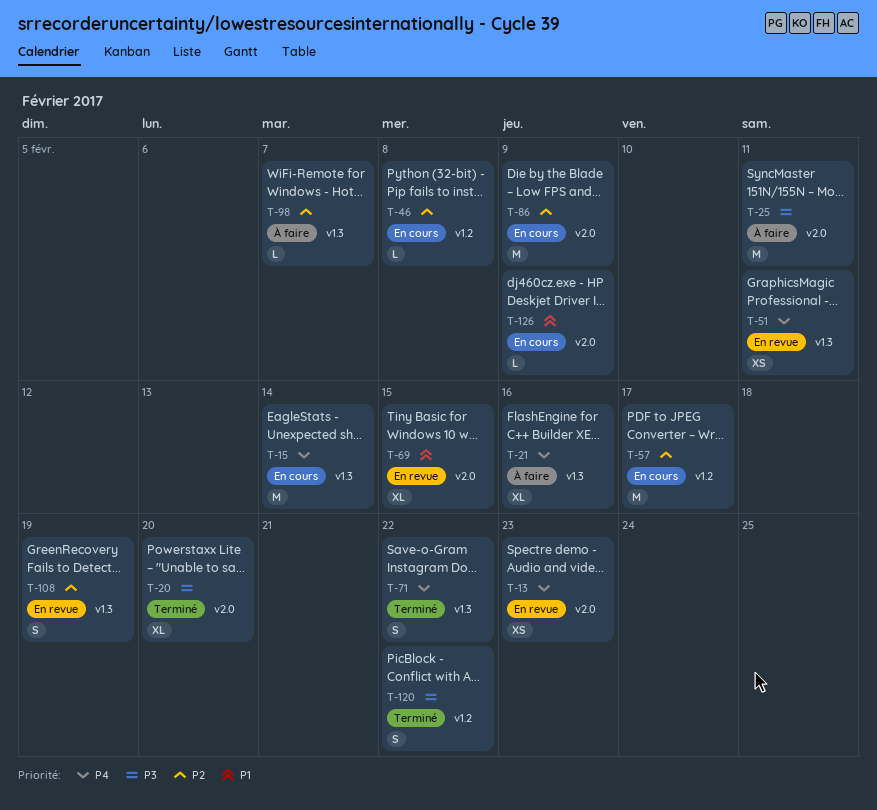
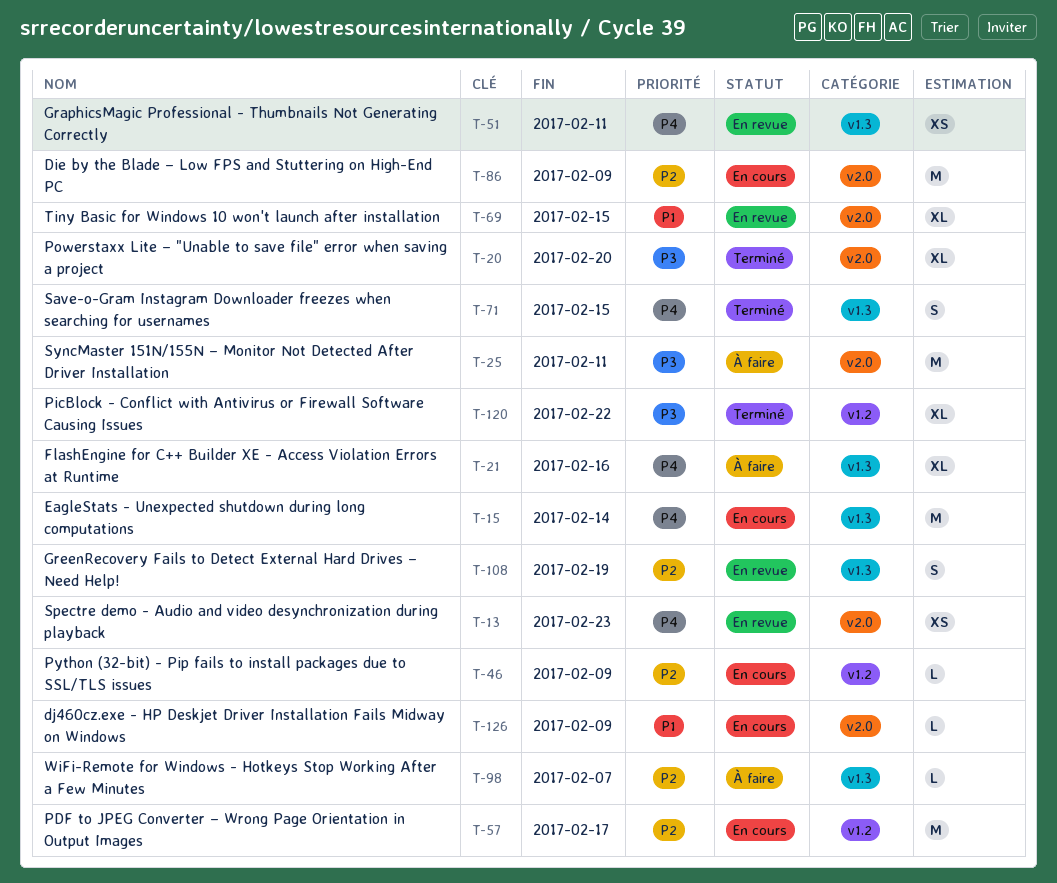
T-46, due: Feb 8 -> Feb 9
T-71, due: Feb 22 -> Feb 15
T-120, estimate: S -> XL

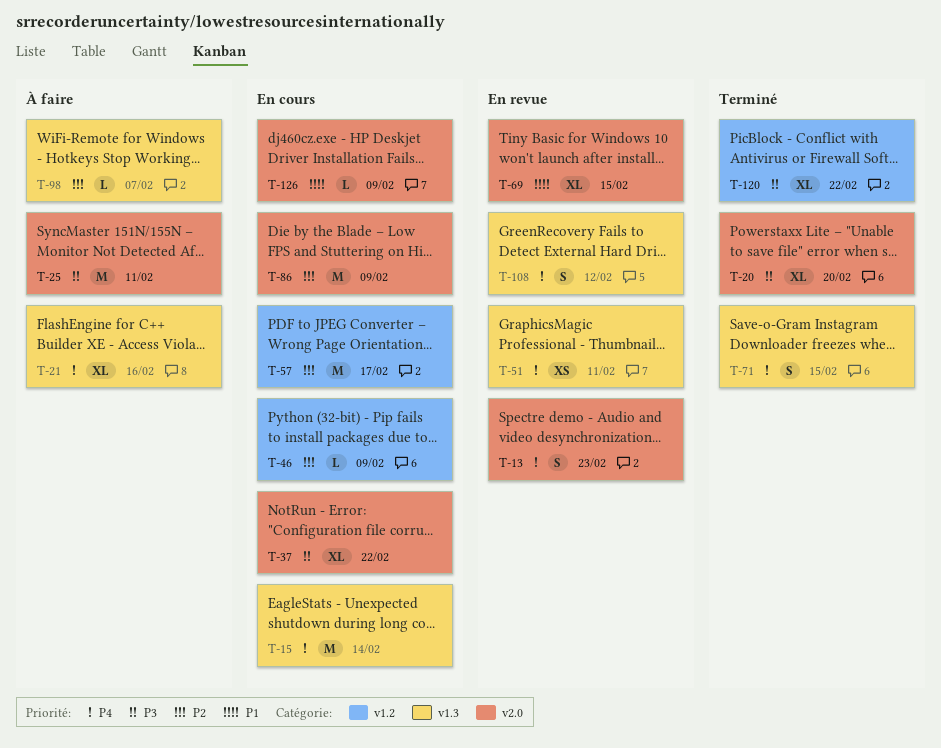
T-13, estimate: XS -> S
T-37: none -> present
T-108, priority: P2 -> P4
T-108, due: Feb 19 -> Feb 12

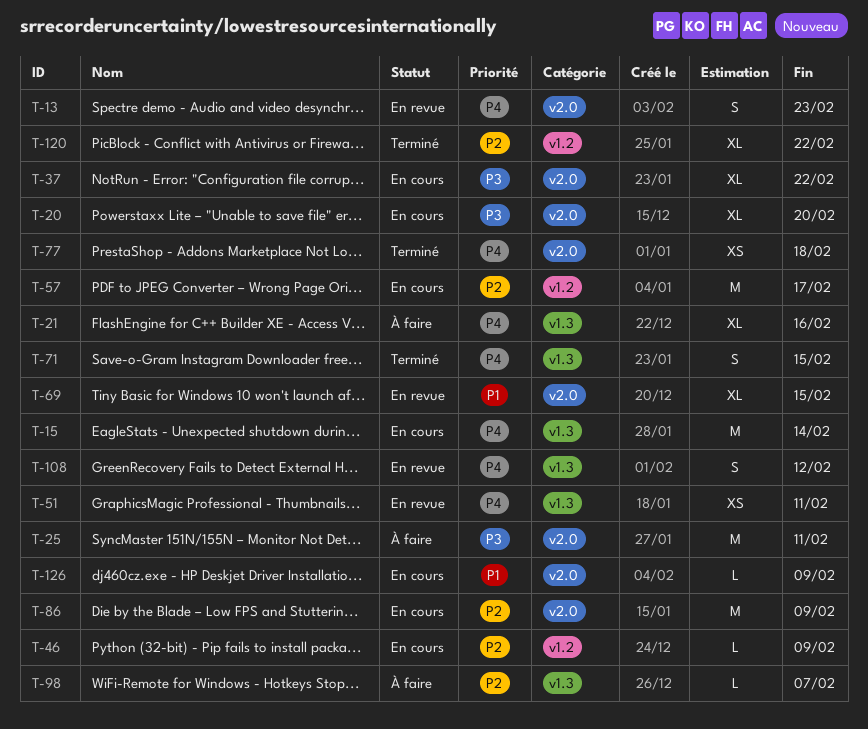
T-20, status: Terminé -> En cours
T-77: none -> present
T-120, priority: P3 -> P2

